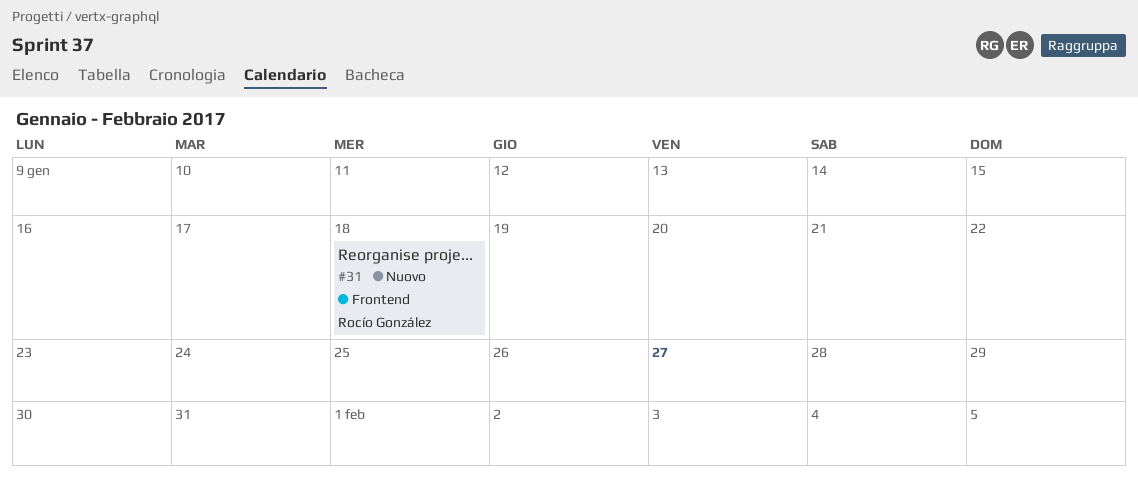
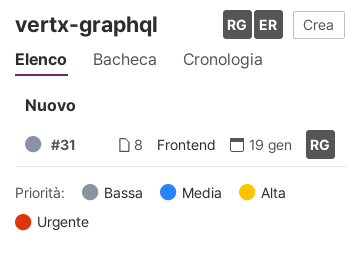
#31, due: Jan 18 -> Jan 19

